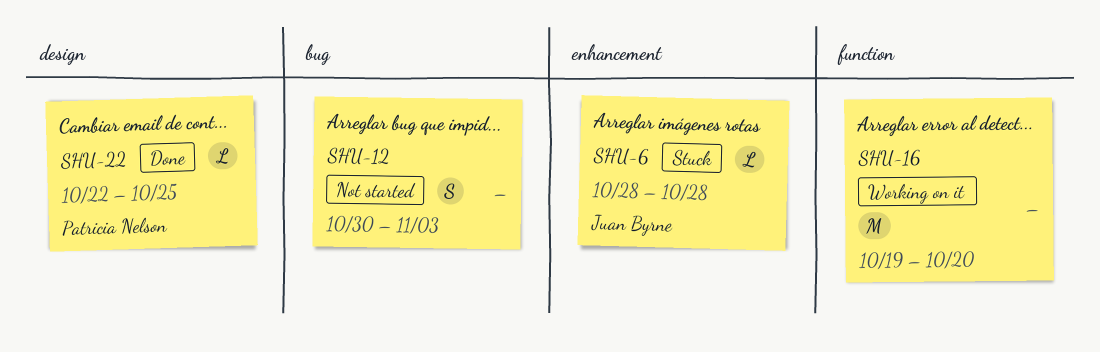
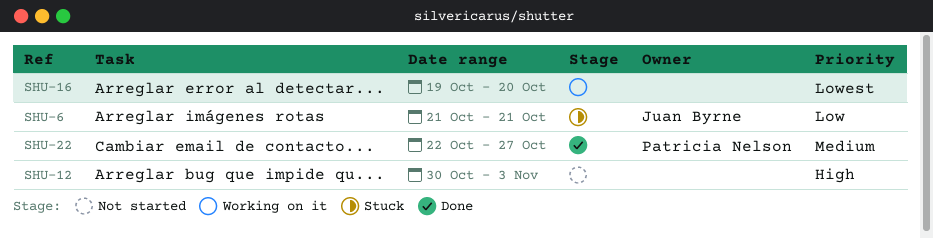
SHU-6, start: Oct 28 -> Oct 21
SHU-6, due: Oct 28 -> Oct 21
SHU-22, due: Oct 25 -> Oct 27

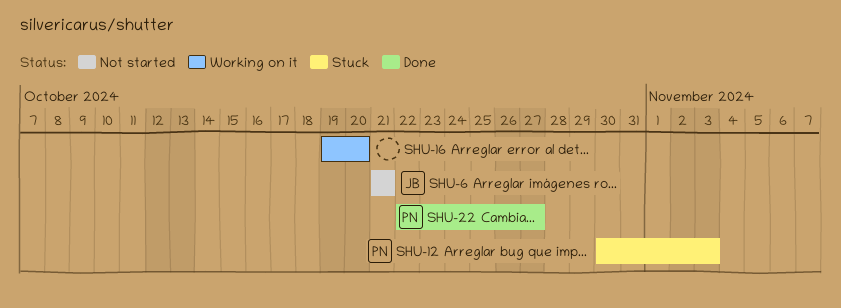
SHU-6, status: Stuck -> Not started
SHU-12, status: Not started -> Stuck
SHU-12, owner: none -> Patricia Nelson

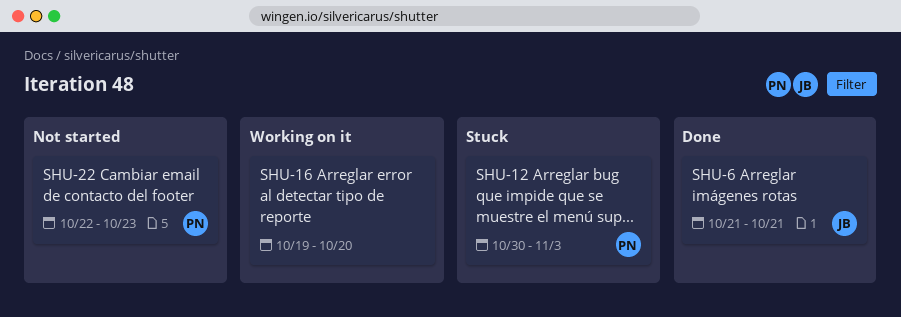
SHU-6, status: Not started -> Done
SHU-22, status: Done -> Not started
SHU-22, due: Oct 27 -> Oct 23

